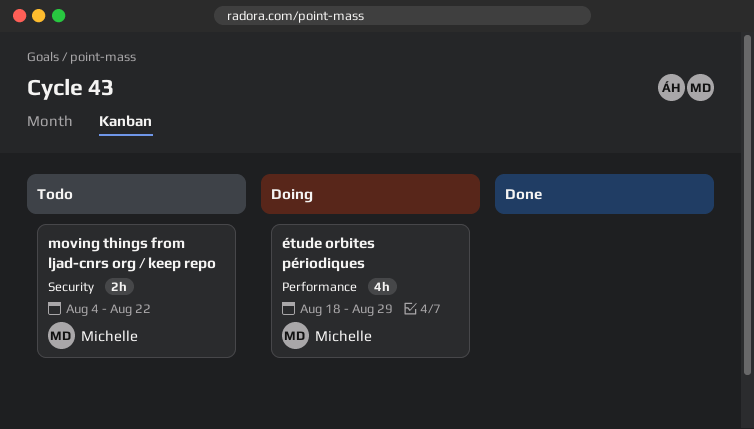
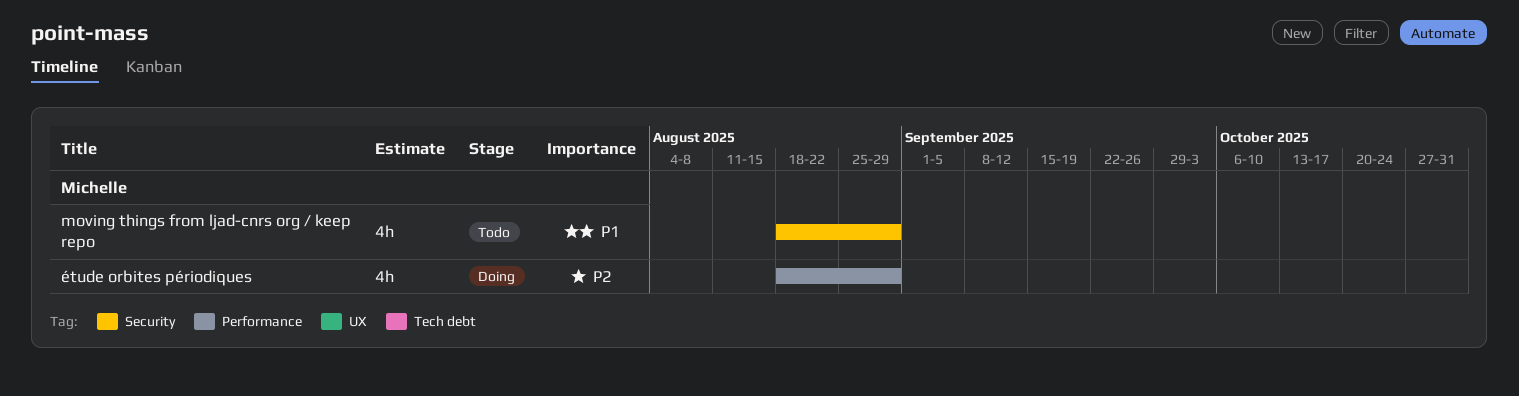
moving things from ljad-cnrs org / keep repo, estimate: 2h -> 4h
moving things from ljad-cnrs org / keep repo, start: Aug 4 -> Aug 18
moving things from ljad-cnrs org / keep repo, due: Aug 22 -> Aug 29

